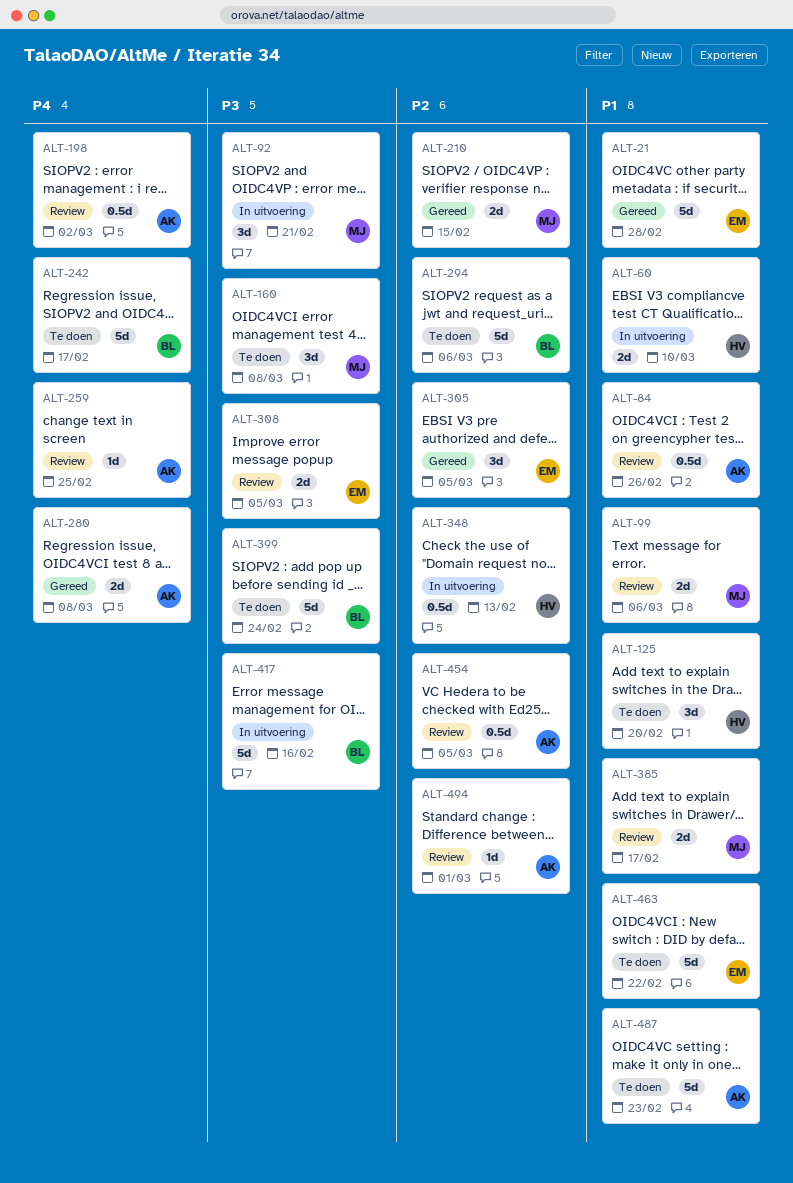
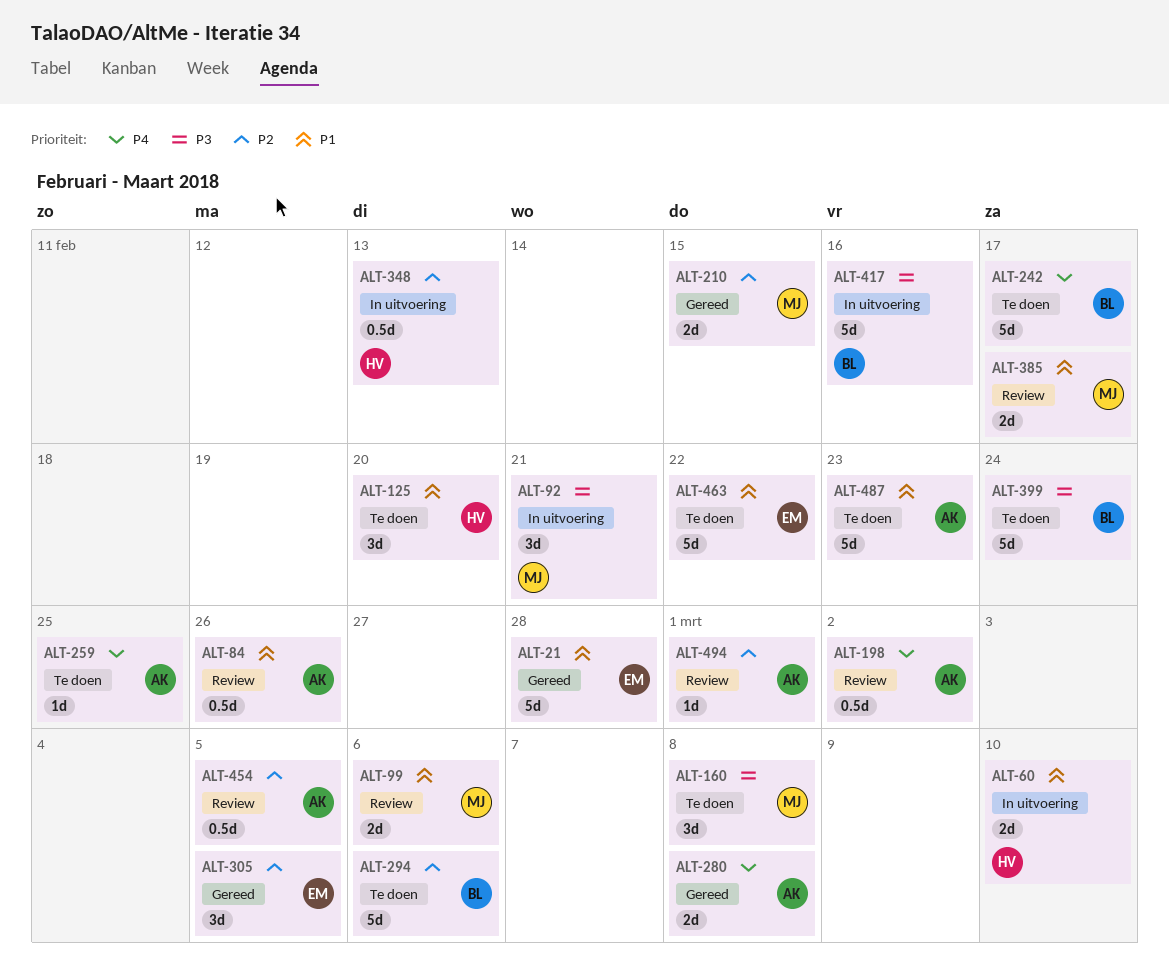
ALT-259, status: Review -> Te doen
ALT-308: present -> none

